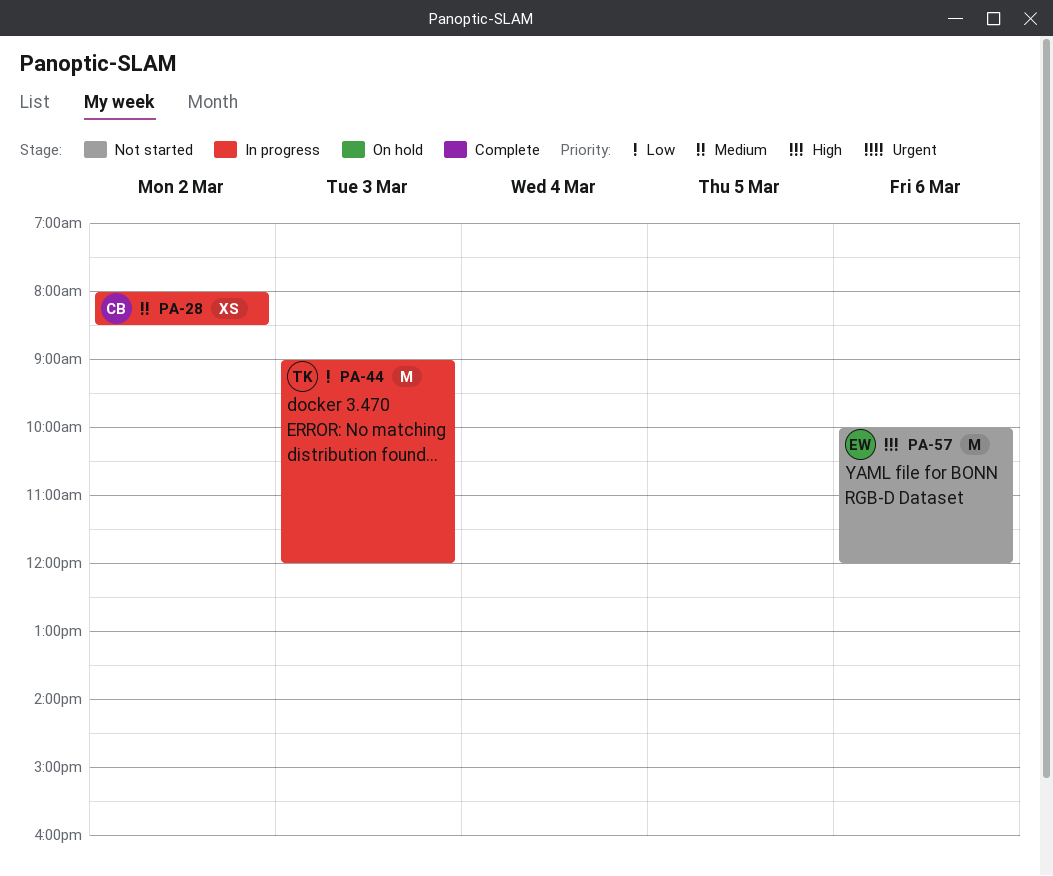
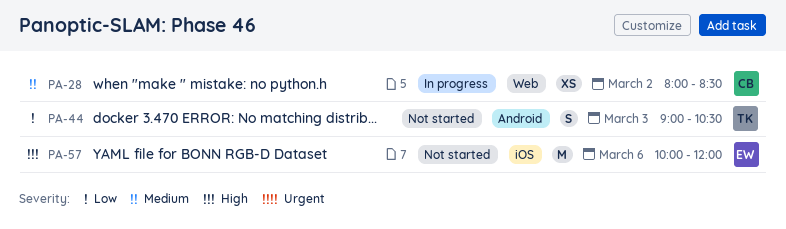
PA-44, status: In progress -> Not started
PA-44, estimate: M -> S
PA-44, ends: 12:00 -> 10:30

